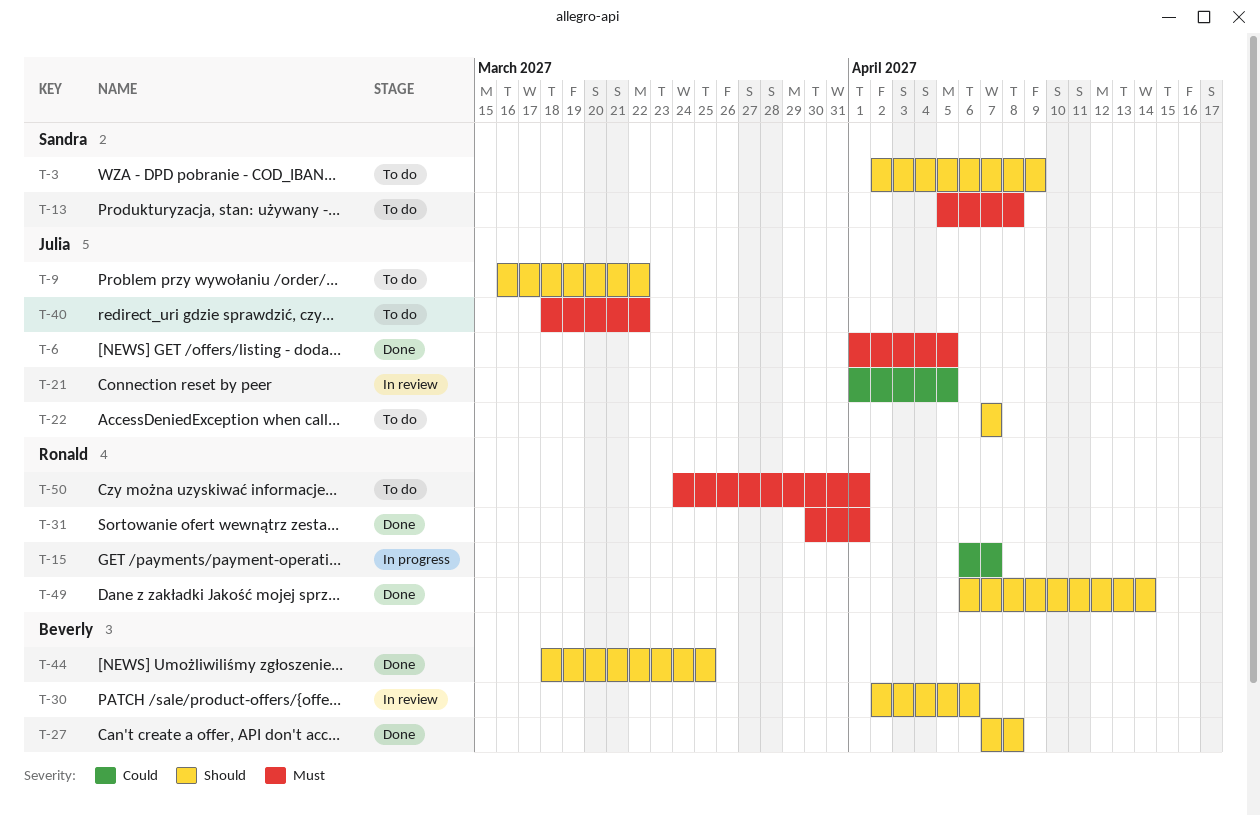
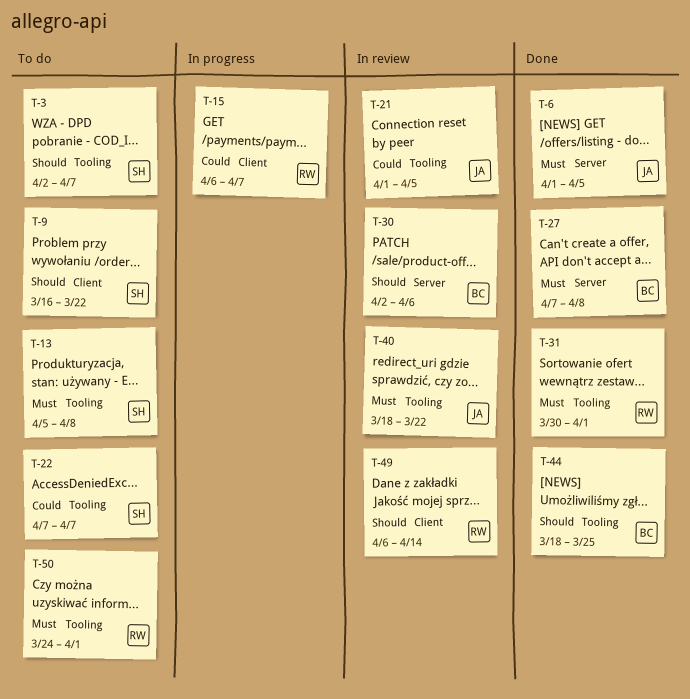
T-3, due: Apr 9 -> Apr 7
T-9, owner: Julia -> Sandra
T-22, owner: Julia -> Sandra
T-22, priority: Should -> Could
T-27, priority: Should -> Must
T-40, status: To do -> In review
T-49, status: Done -> In review

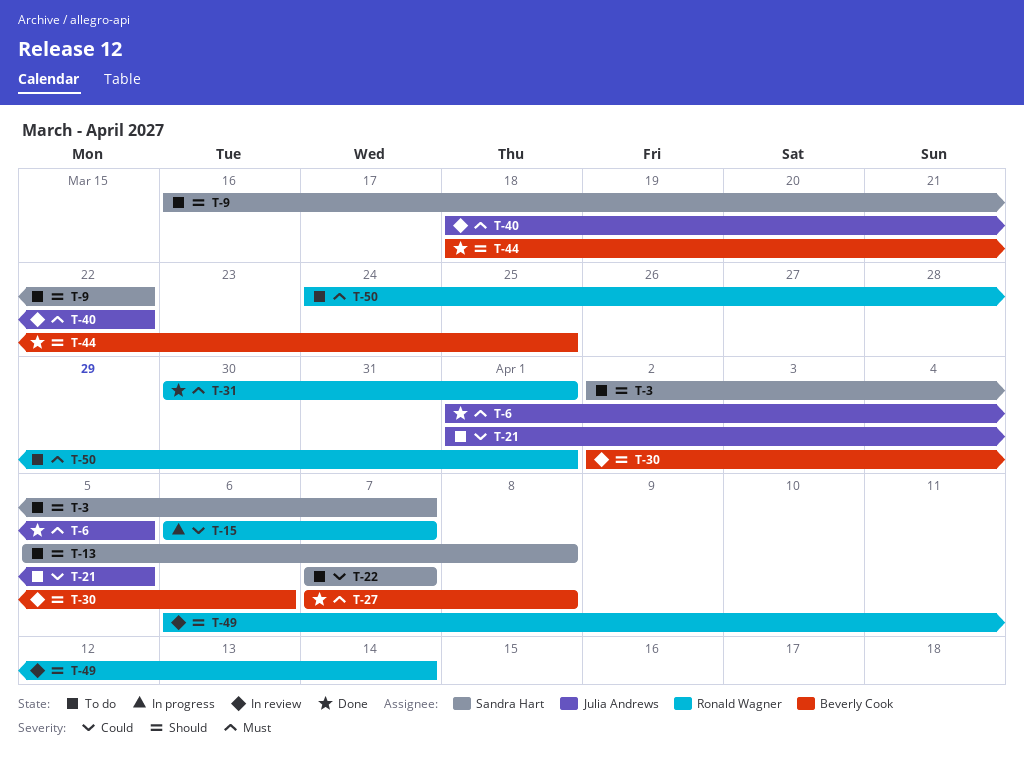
T-13, priority: Must -> Should
T-21, status: In review -> To do

